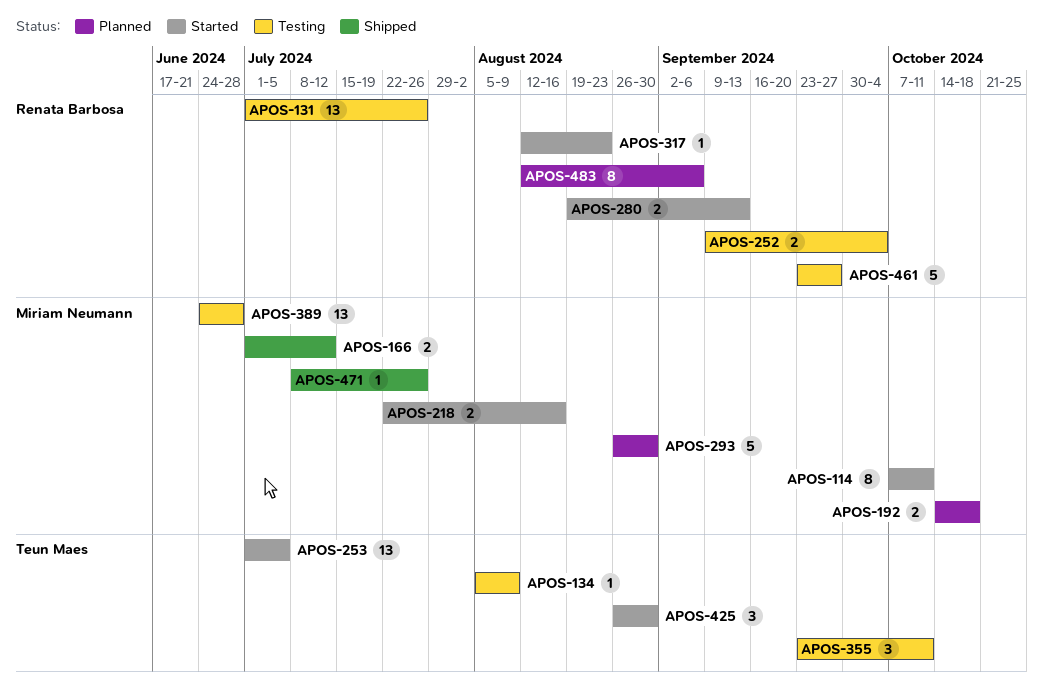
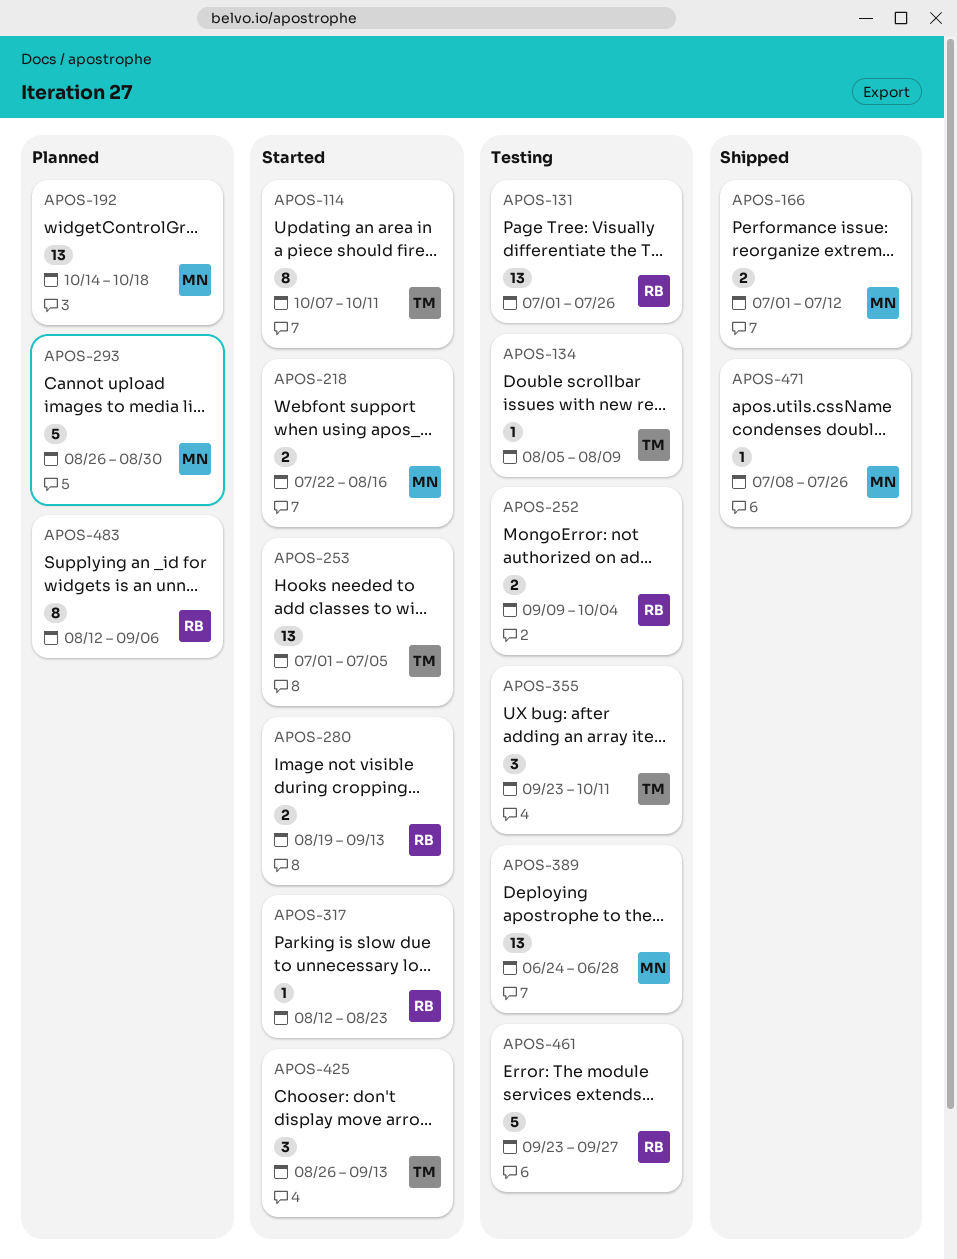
APOS-114, owner: Miriam Neumann -> Teun Maes
APOS-192, estimate: 2 -> 13
APOS-425, due: Aug 30 -> Sep 13

